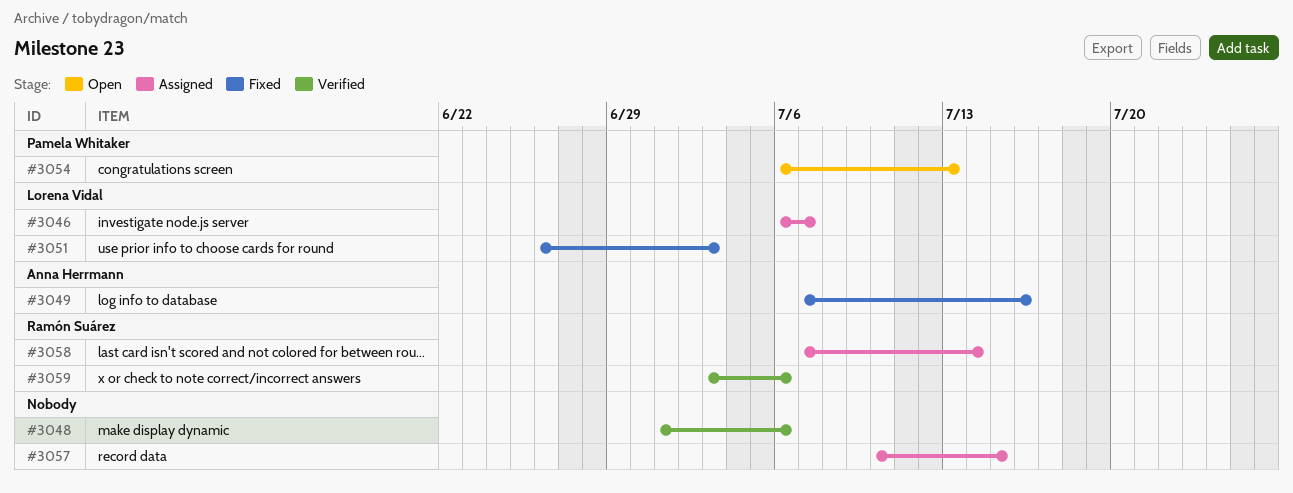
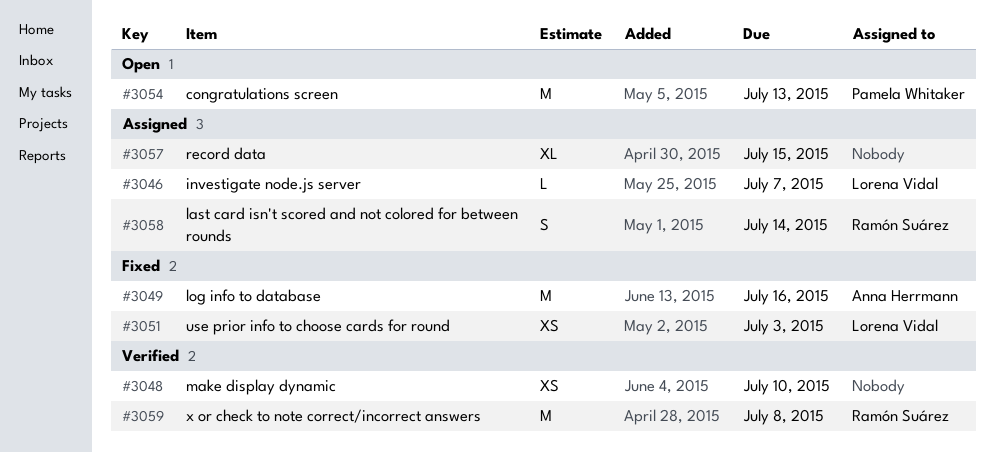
#3048, due: Jul 6 -> Jul 10
#3059, due: Jul 6 -> Jul 8

